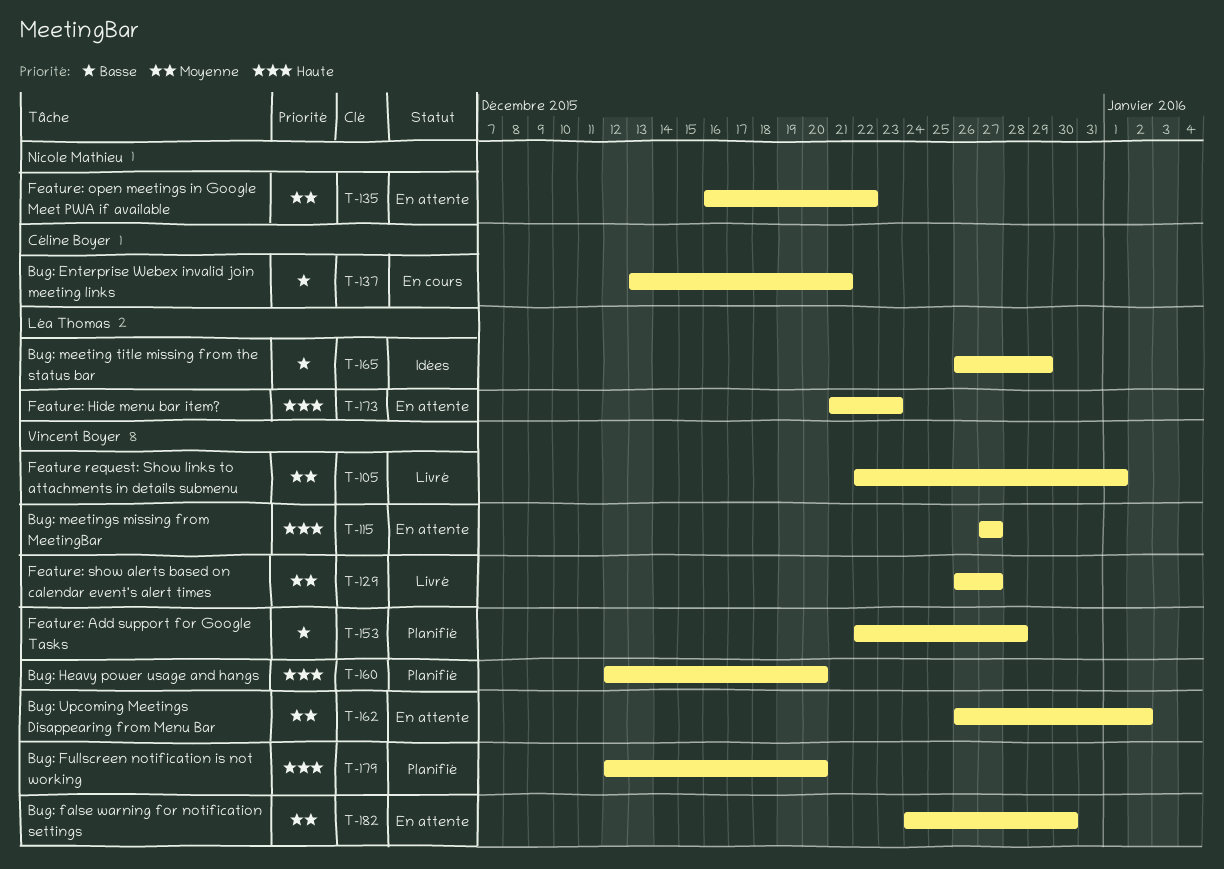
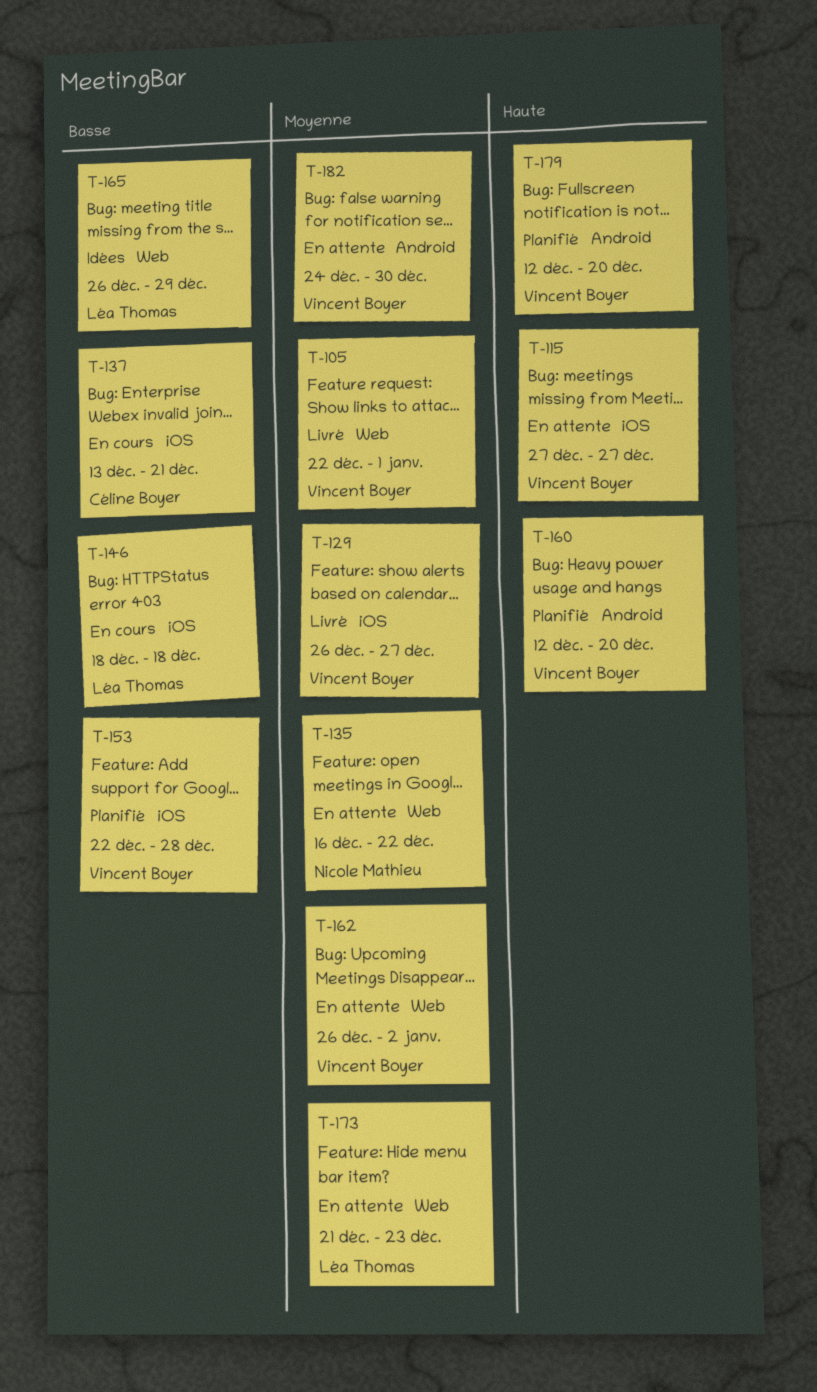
T-146: none -> present
T-173, priority: Haute -> Moyenne

